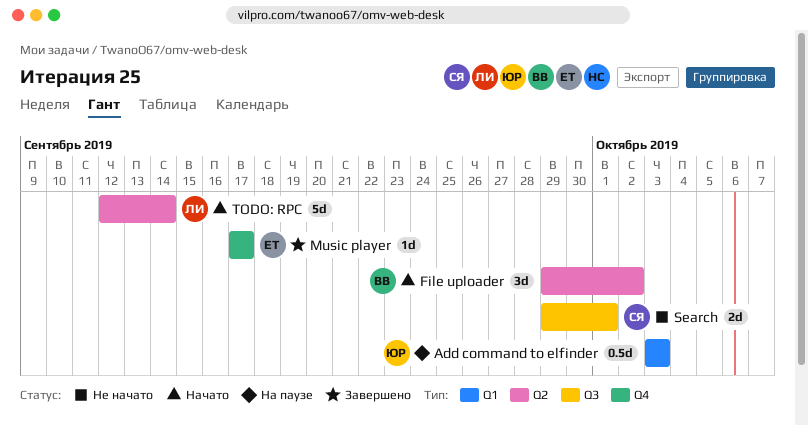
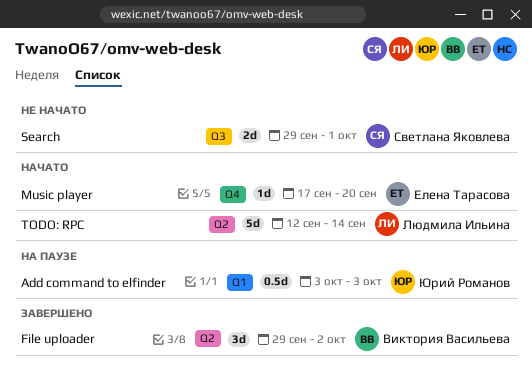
File uploader, status: Начато -> Завершено
Music player, status: Завершено -> Начато
Music player, due: Sep 17 -> Sep 20

